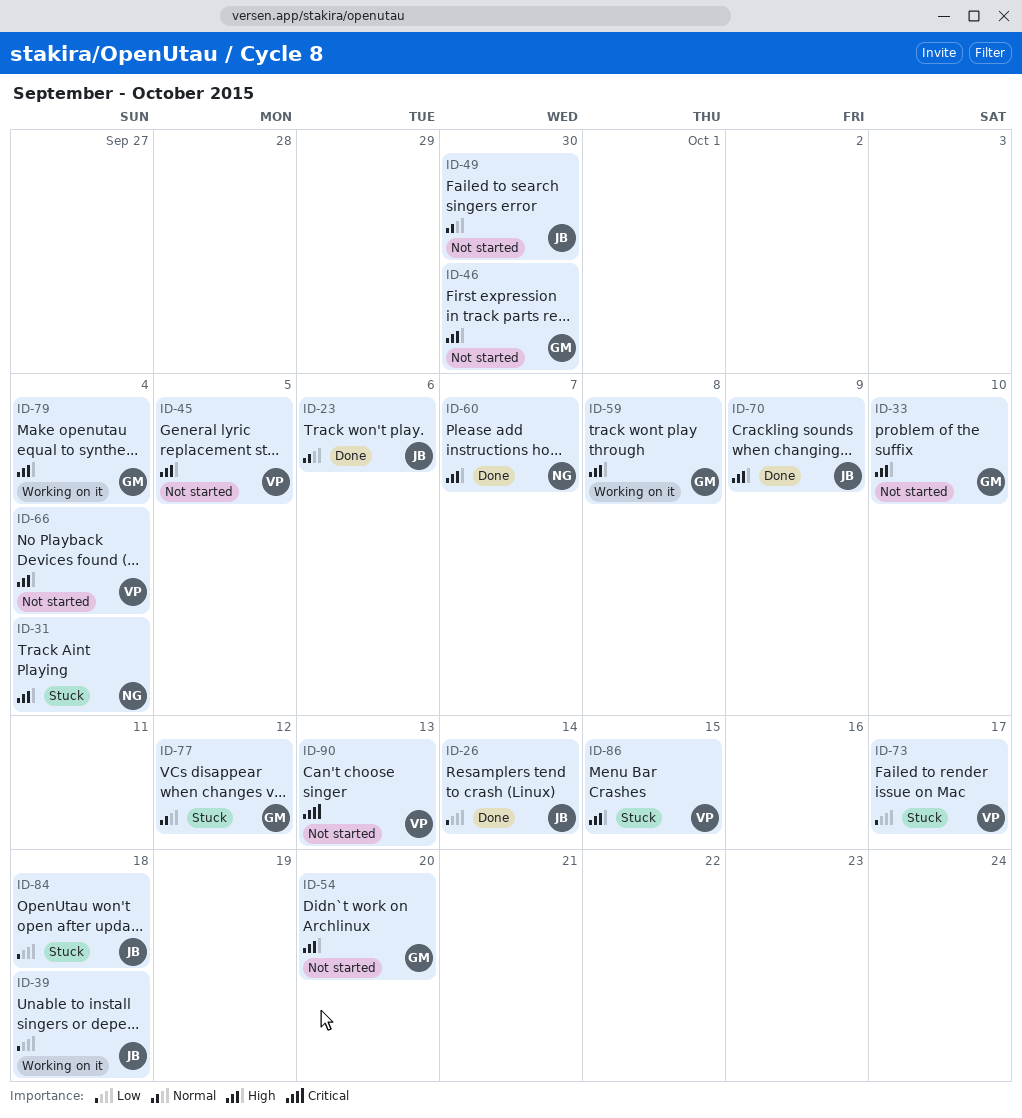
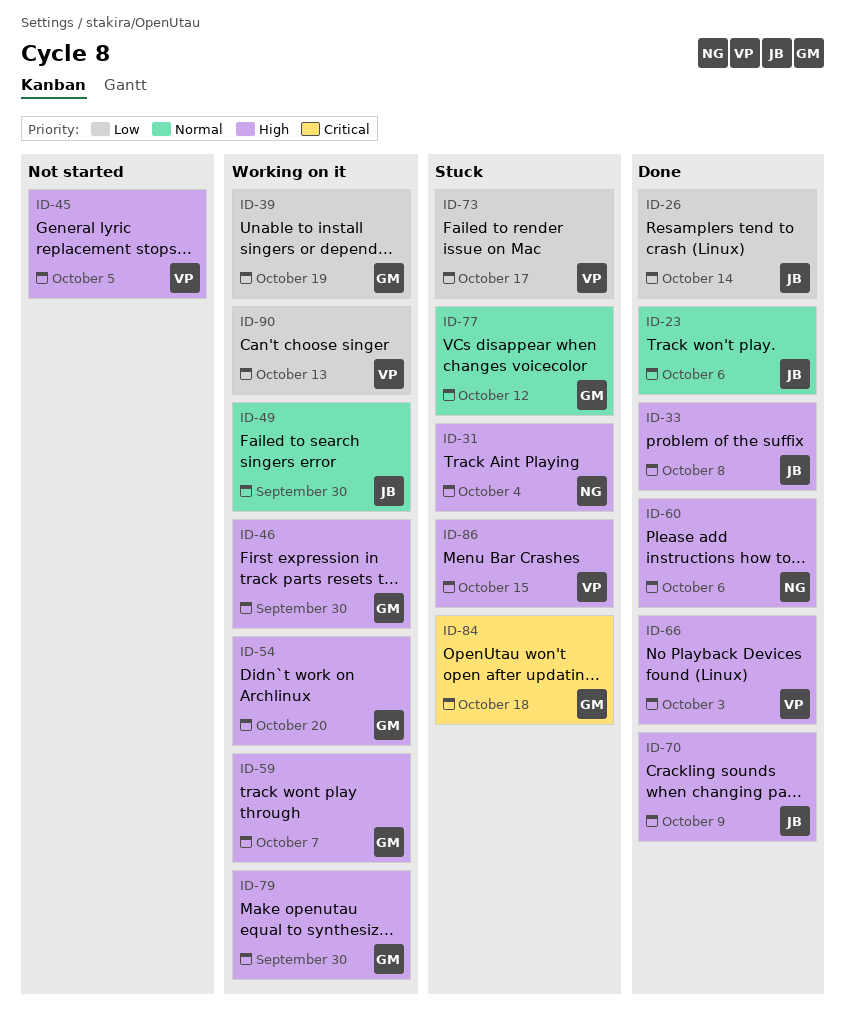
ID-33, status: Not started -> Done
ID-33, owner: GM -> JB
ID-33, due: Oct 10 -> Oct 8
ID-39, owner: JB -> GM
ID-39, due: Oct 18 -> Oct 19
ID-46, status: Not started -> Working on it
ID-49, status: Not started -> Working on it
ID-54, status: Not started -> Working on it
ID-59, due: Oct 8 -> Oct 7
ID-60, due: Oct 7 -> Oct 6
ID-66, status: Not started -> Done
ID-66, due: Oct 4 -> Oct 3
ID-79, due: Oct 4 -> Sep 30
ID-84, owner: JB -> GM
ID-84, priority: Low -> Critical
ID-90, status: Not started -> Working on it
ID-90, priority: Critical -> Low

